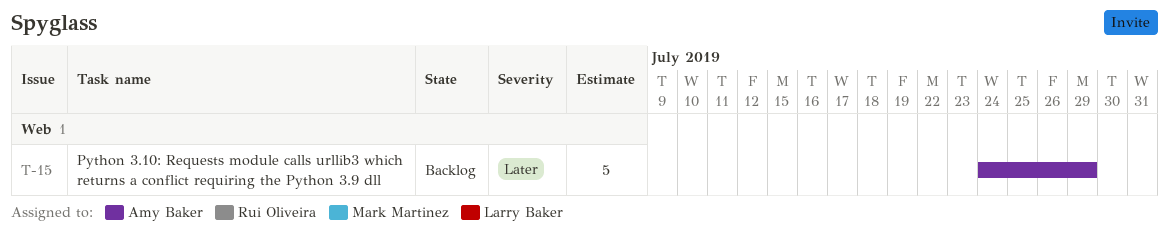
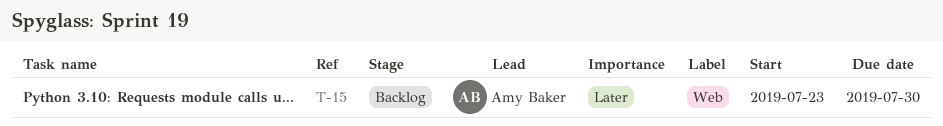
T-15, start: Jul 24 -> Jul 23
T-15, due: Jul 29 -> Jul 30

